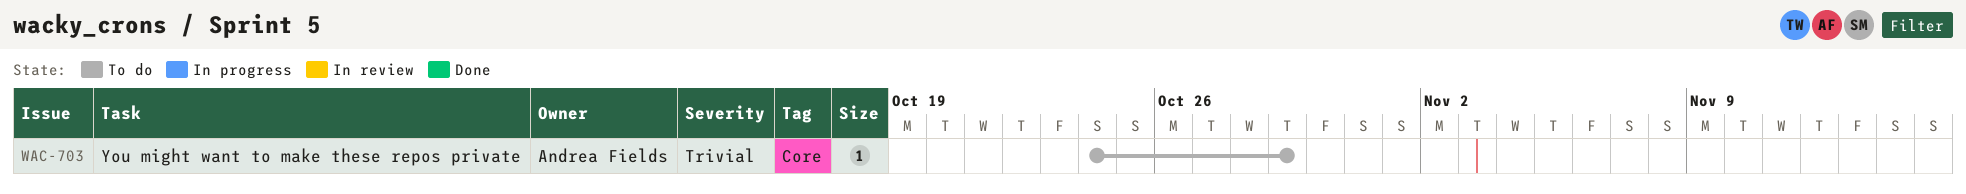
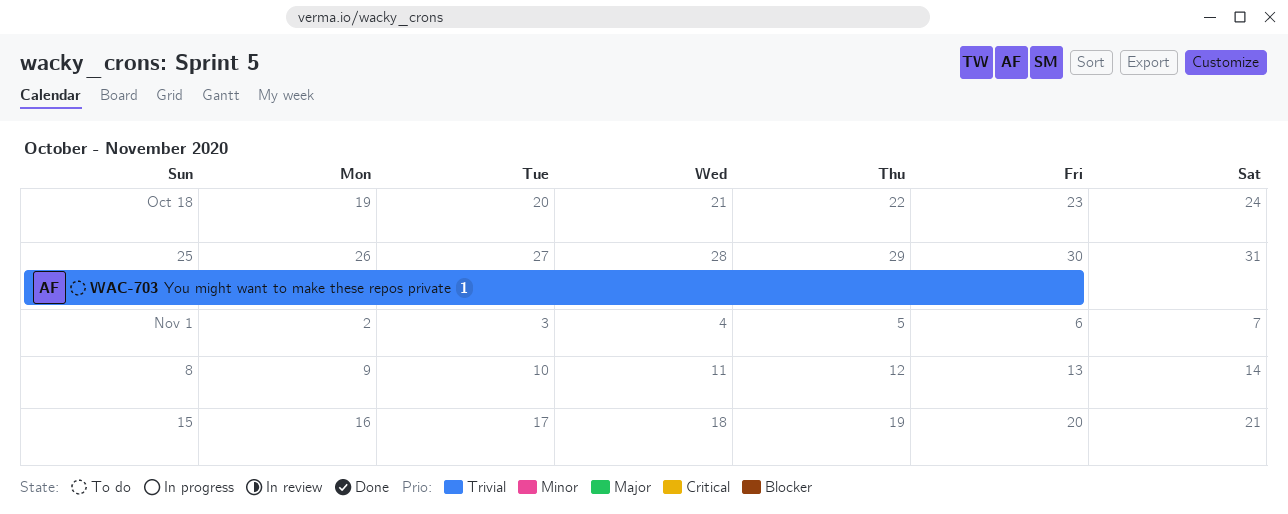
WAC-703, start: Oct 24 -> Oct 25
WAC-703, due: Oct 29 -> Oct 30

